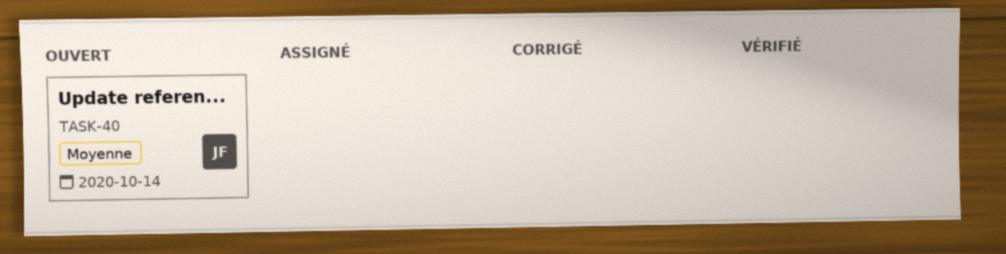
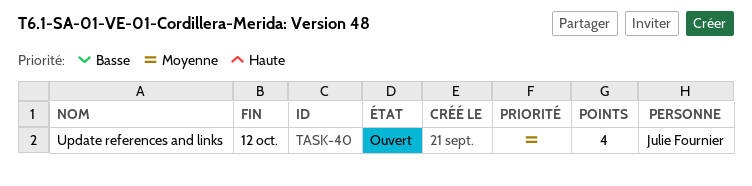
TASK-40, due: Oct 14 -> Oct 12

